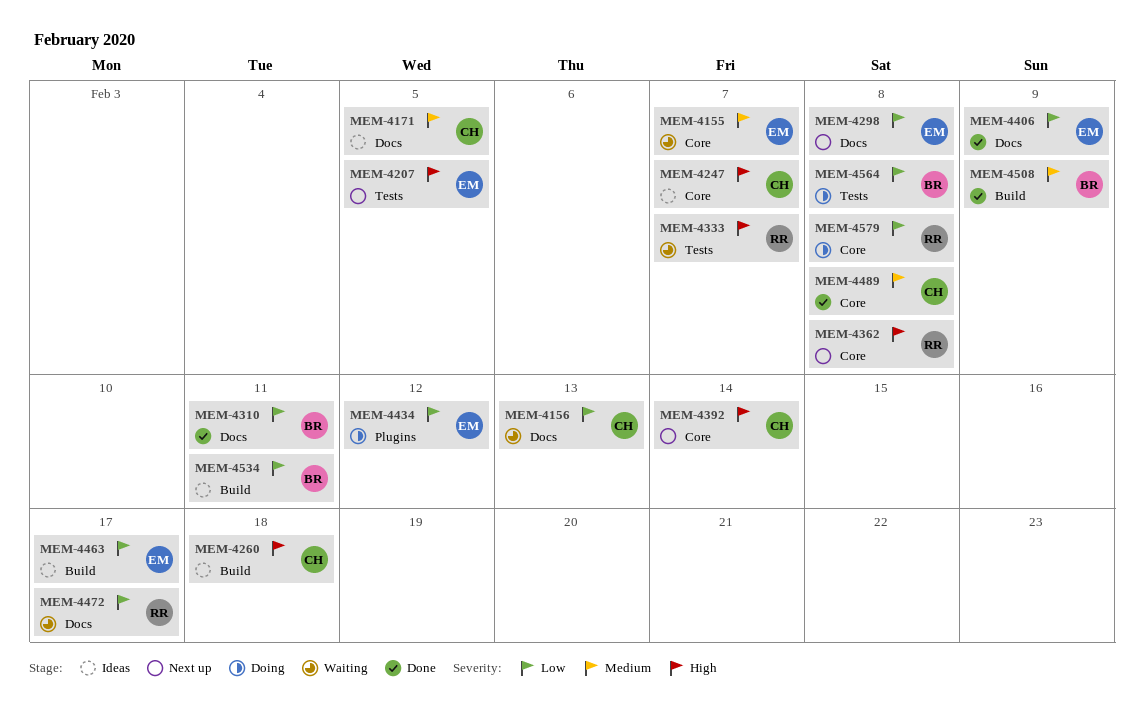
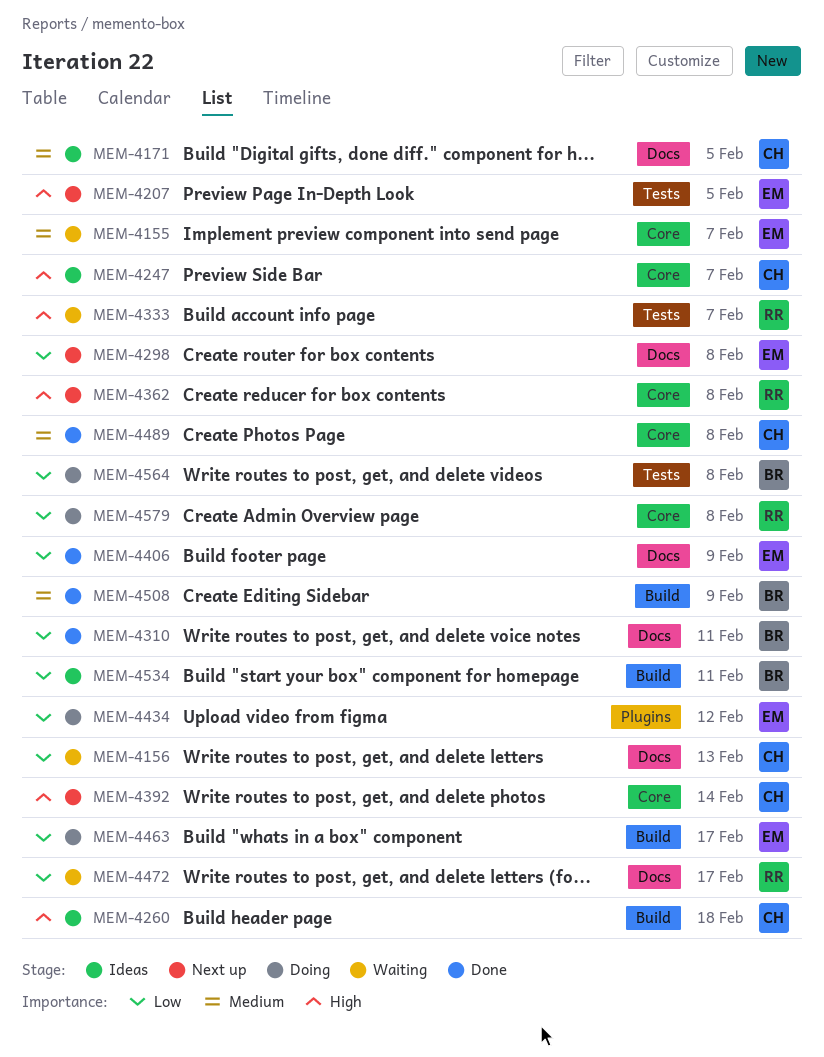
MEM-4463, status: Ideas -> Doing

